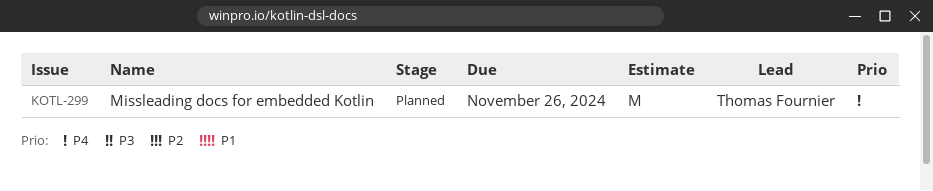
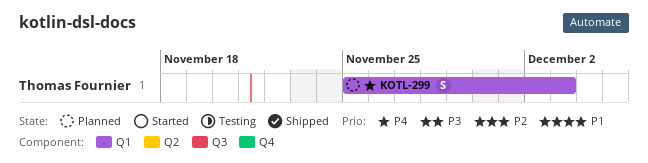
KOTL-299, estimate: M -> S
KOTL-299, due: Nov 26 -> Dec 3

